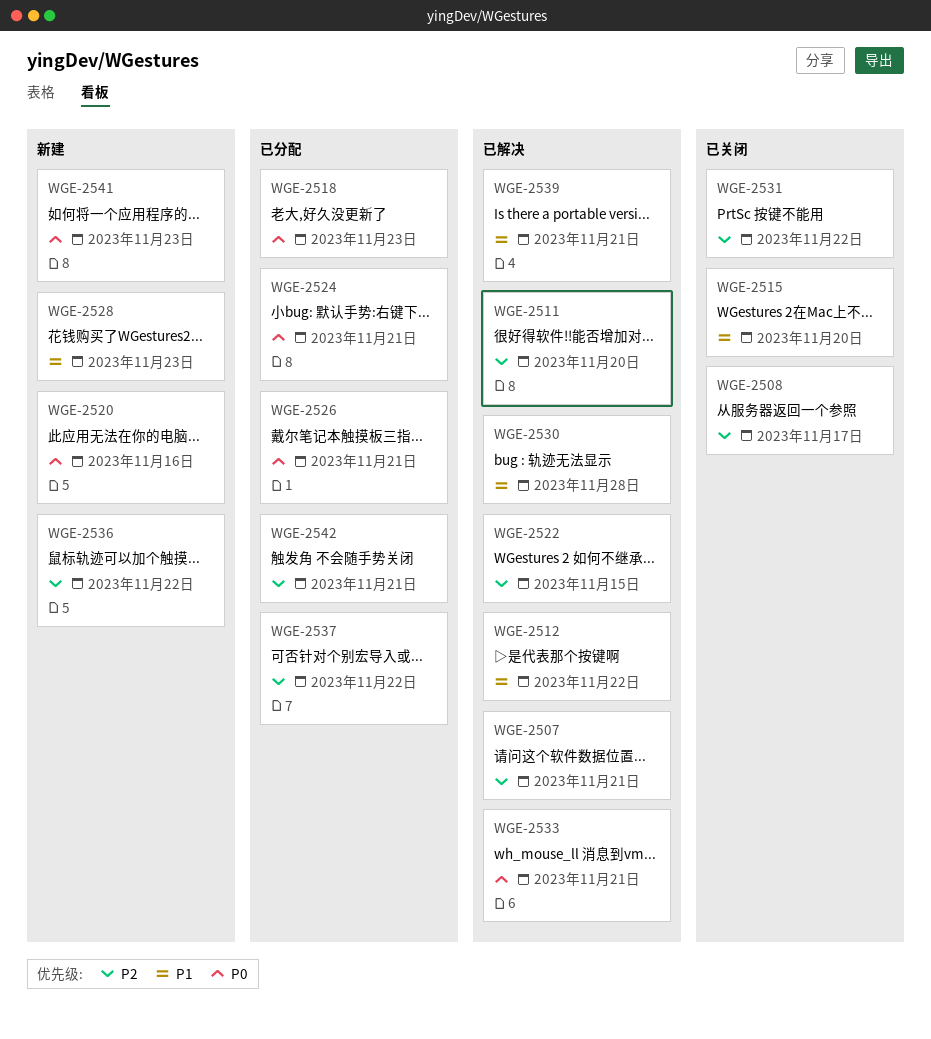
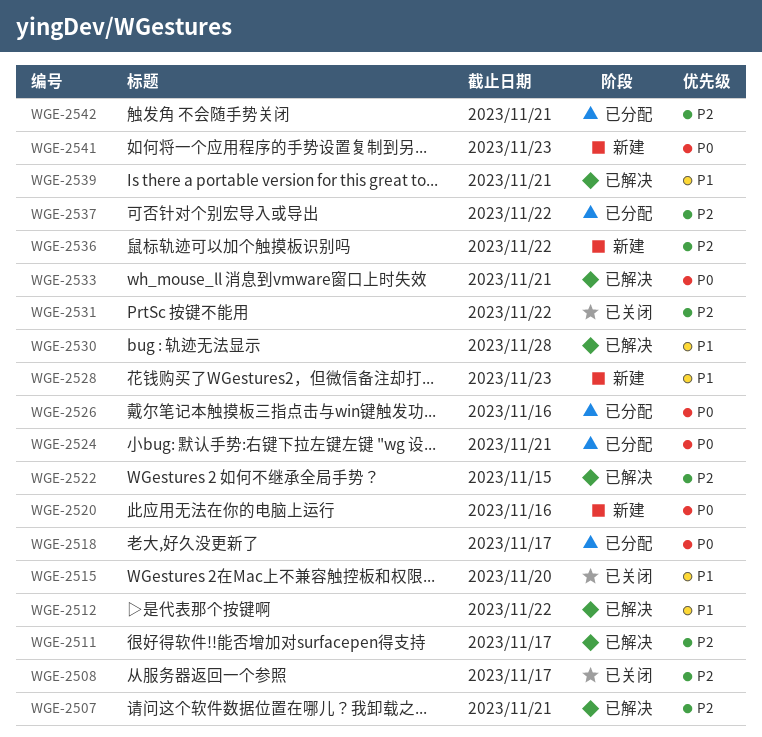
WGE-2511, due: Nov 20 -> Nov 17
WGE-2518, due: Nov 23 -> Nov 17
WGE-2526, due: Nov 21 -> Nov 16

